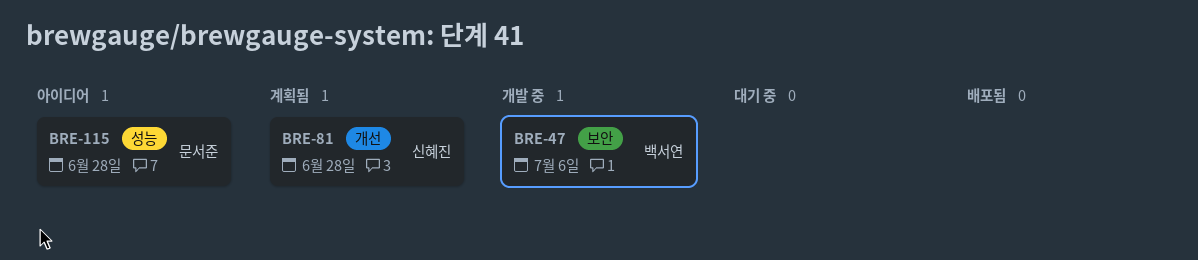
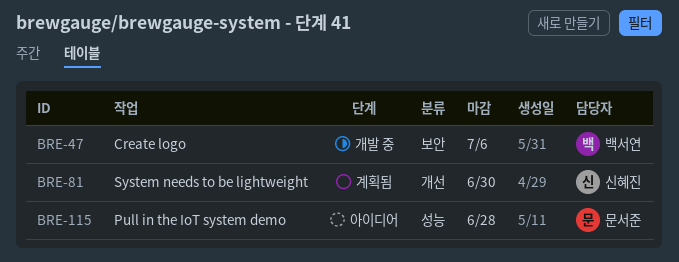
BRE-81, due: Jun 28 -> Jun 30

